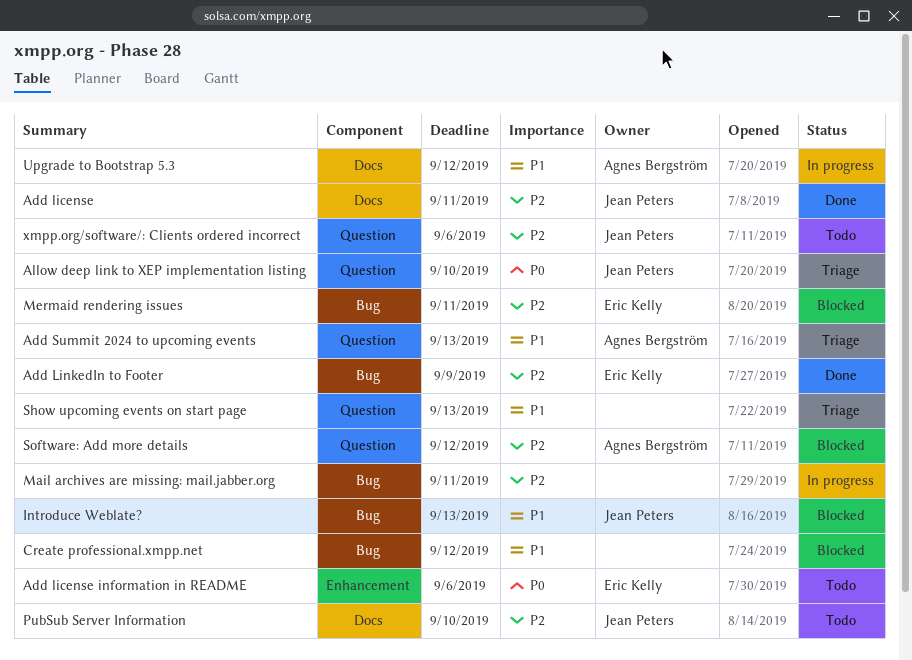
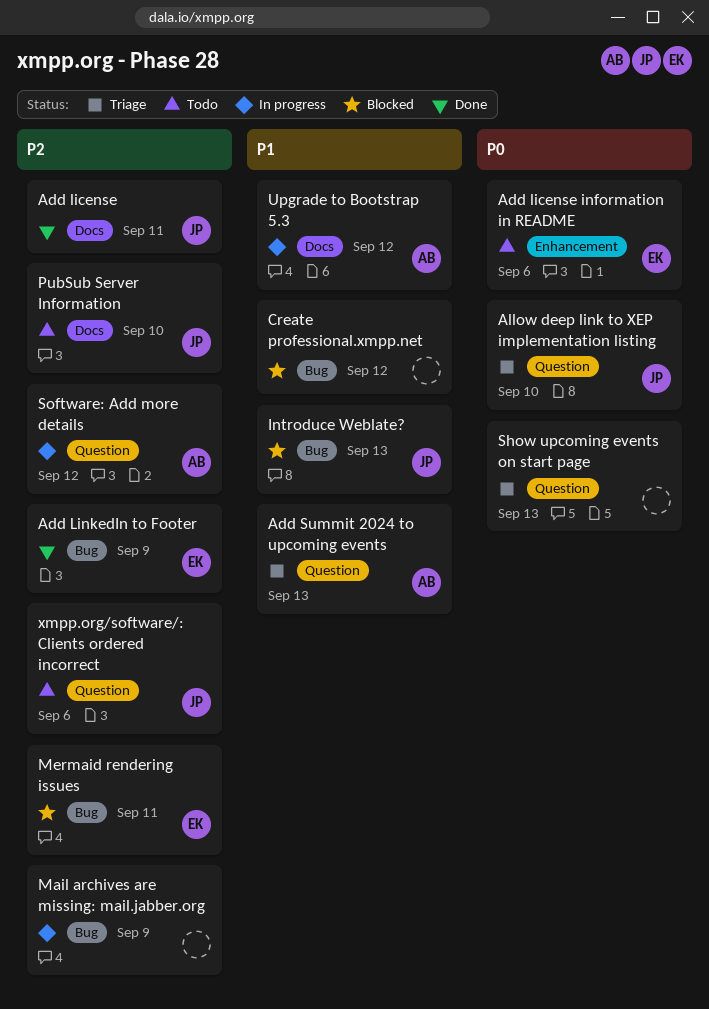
Mail archives are missing: mail.jabber.org, due: Sep 11 -> Sep 9
Show upcoming events on start page, priority: P1 -> P0
Software: Add more details, status: Blocked -> In progress

